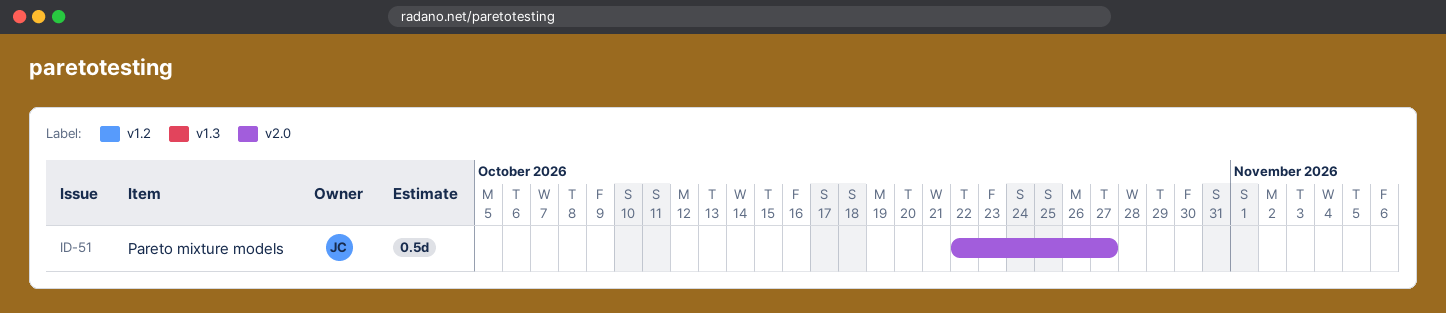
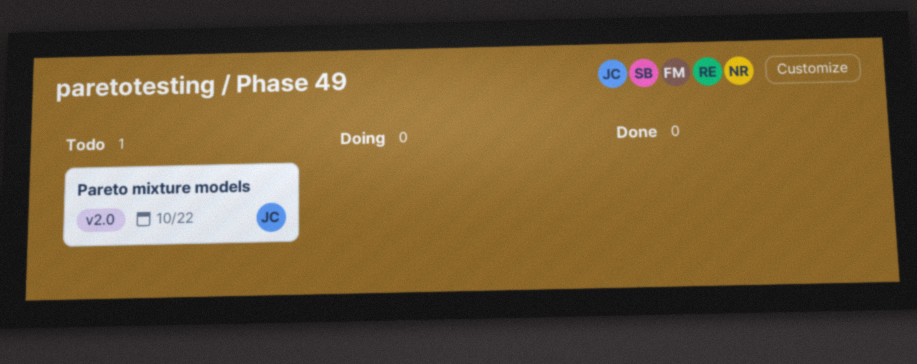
Pareto mixture models, due: Oct 27 -> Oct 22

